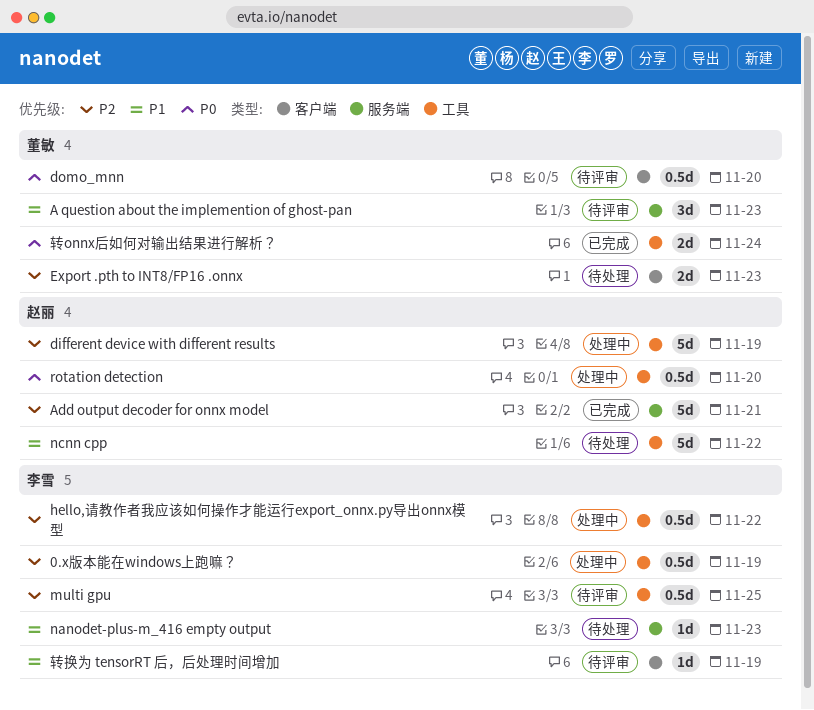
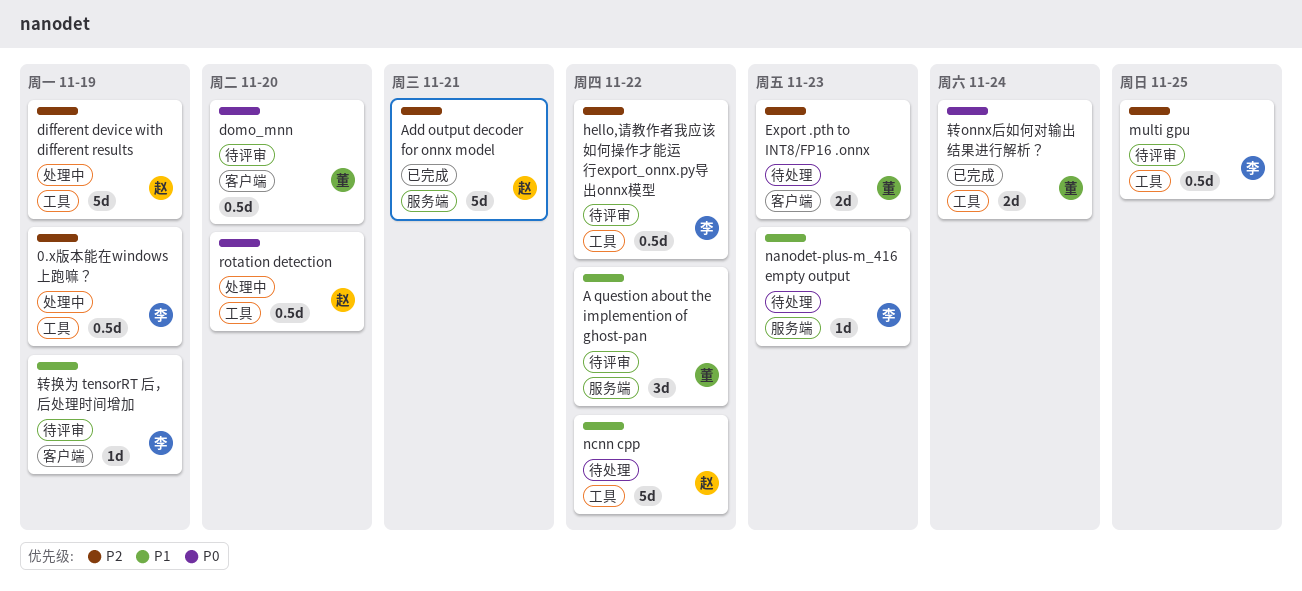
A question about the implemention of ghost-pan, due: Nov 23 -> Nov 22
hello,请教作者我应该如何操作才能运行export_onnx.py导出onnx模型, status: 处理中 -> 待评审

